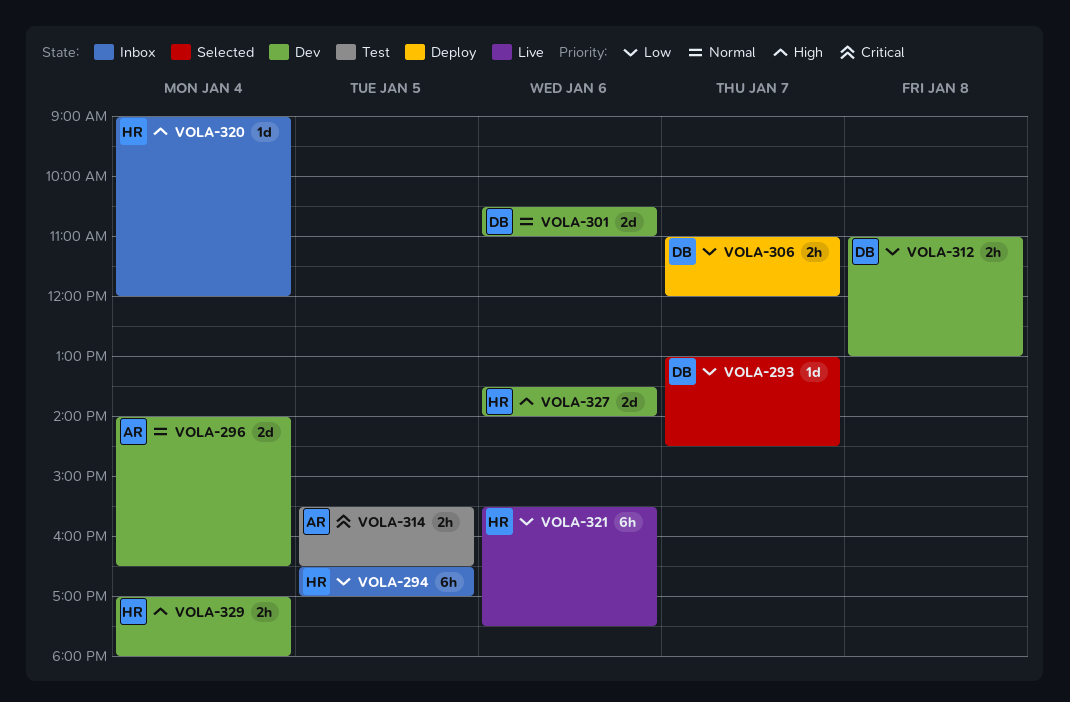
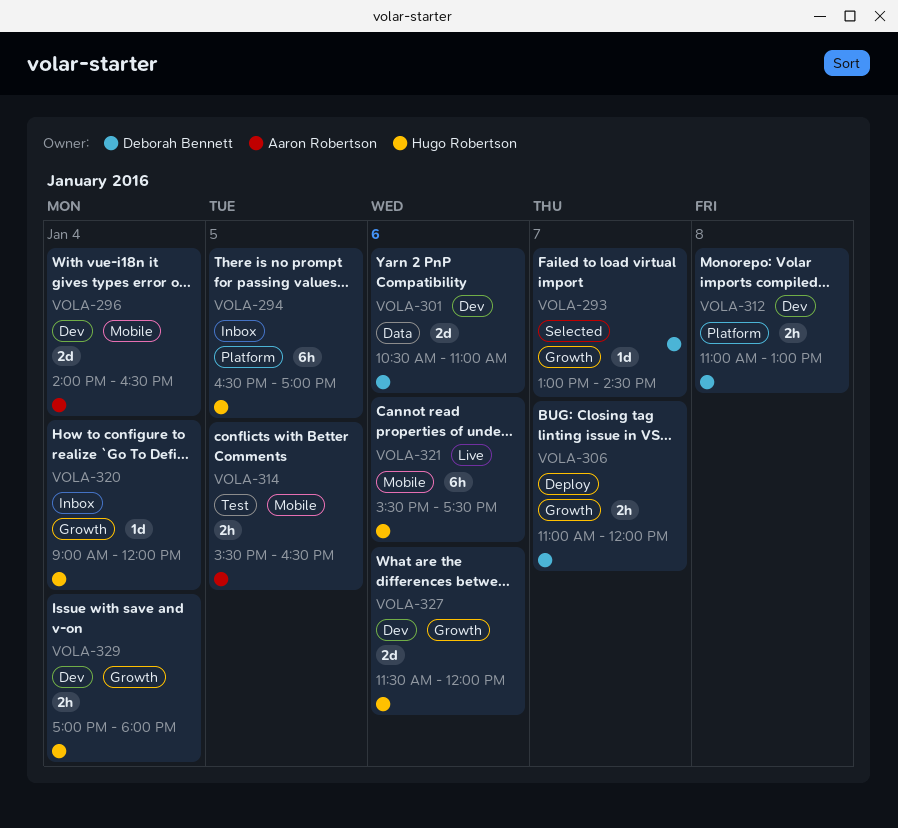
VOLA-327, begins: 13:30 -> 11:30
VOLA-327, ends: 14:00 -> 12:00

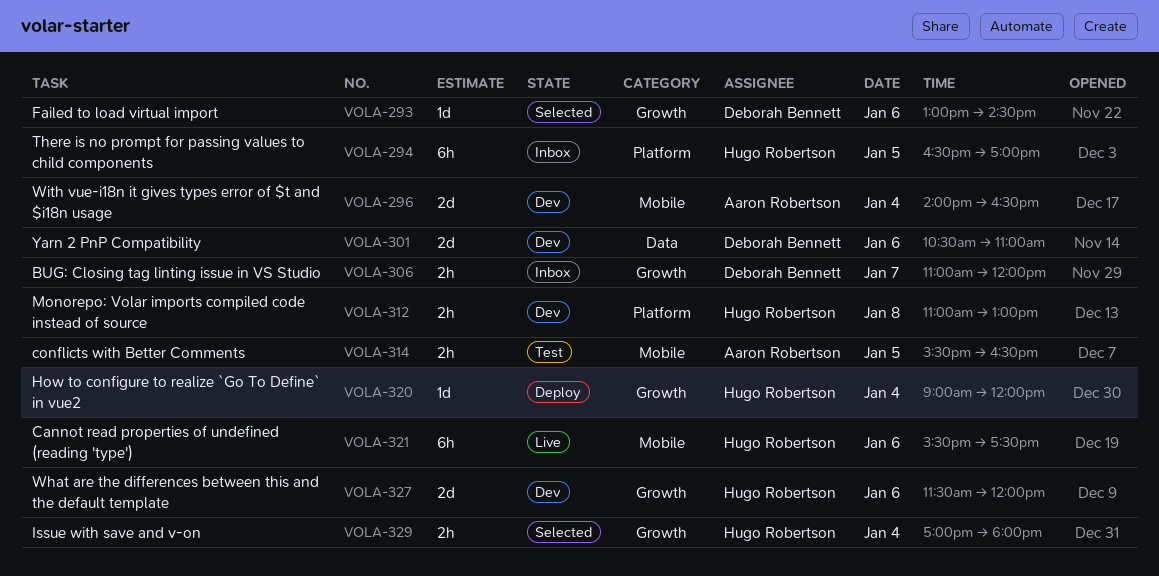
VOLA-293, day: Jan 7 -> Jan 6
VOLA-306, status: Deploy -> Inbox
VOLA-312, owner: Deborah Bennett -> Hugo Robertson
VOLA-320, status: Inbox -> Deploy
VOLA-329, status: Dev -> Selected

